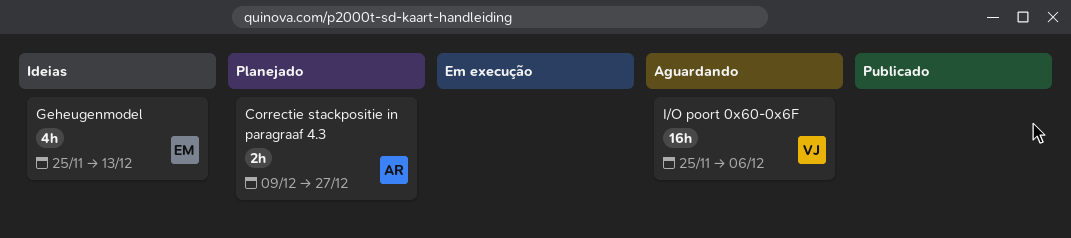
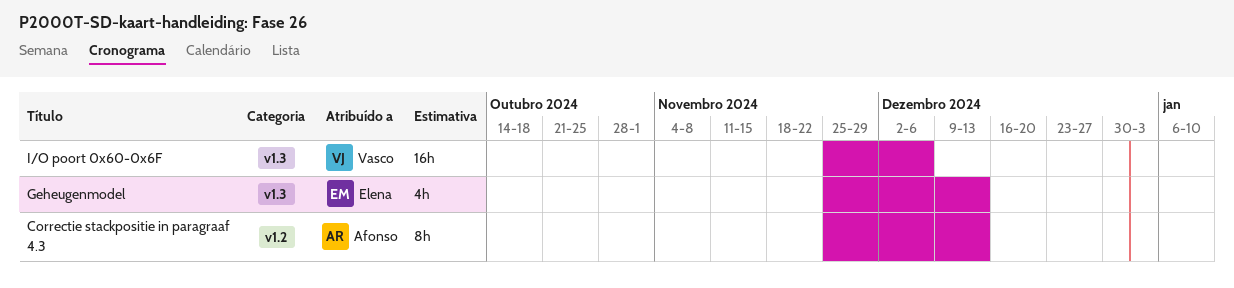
Correctie stackpositie in paragraaf 4.3, estimate: 2h -> 8h
Correctie stackpositie in paragraaf 4.3, start: Dec 9 -> Nov 25
Correctie stackpositie in paragraaf 4.3, due: Dec 27 -> Dec 13

